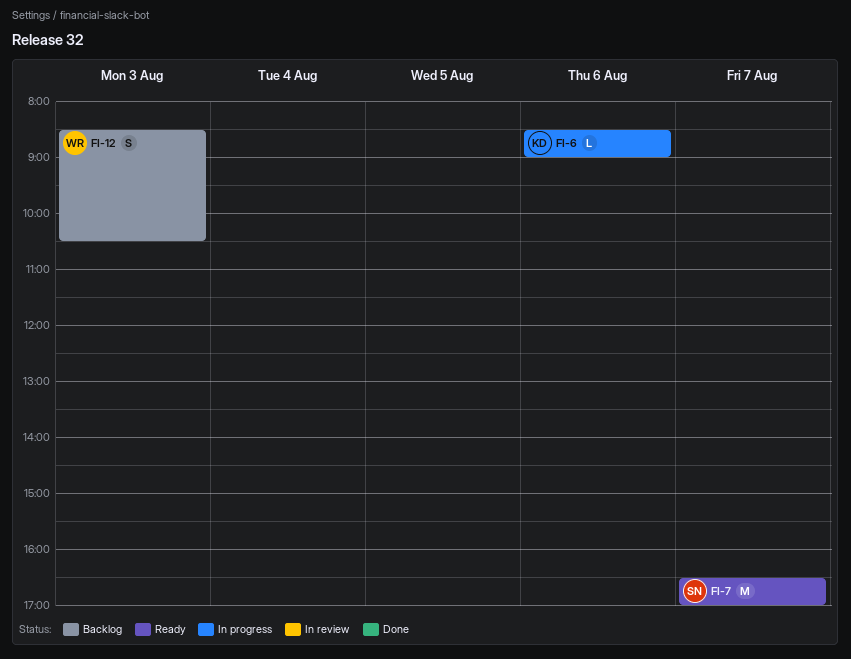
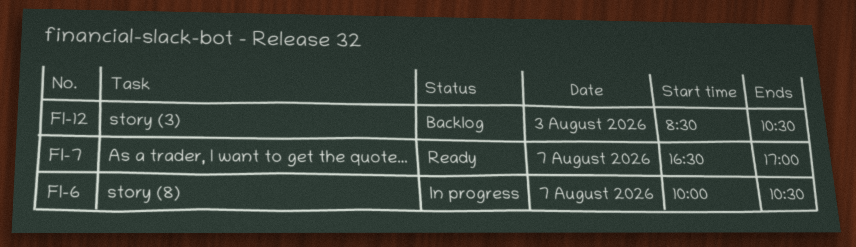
FI-6, day: Aug 6 -> Aug 7
FI-6, begins: 08:30 -> 10:00
FI-6, ends: 09:00 -> 10:30

